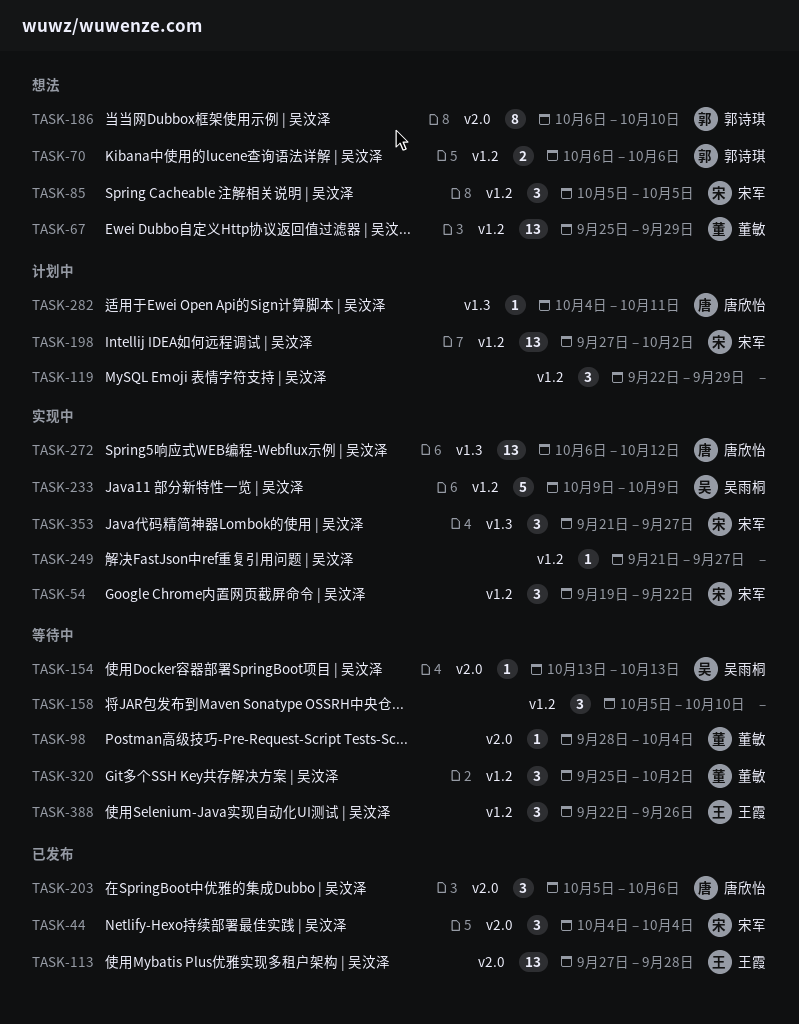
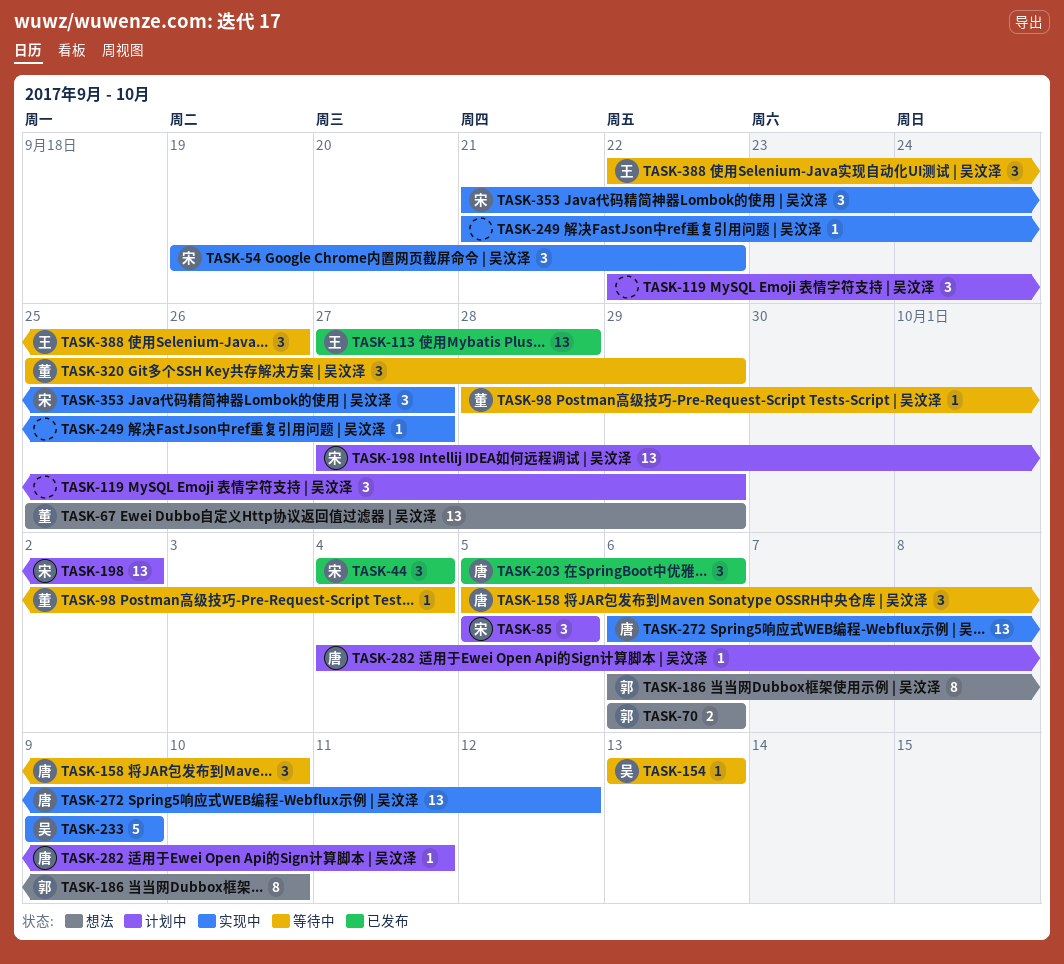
TASK-85, status: 想法 -> 计划中
TASK-158, owner: none -> 唐欣怡
TASK-320, due: Oct 2 -> Sep 29

